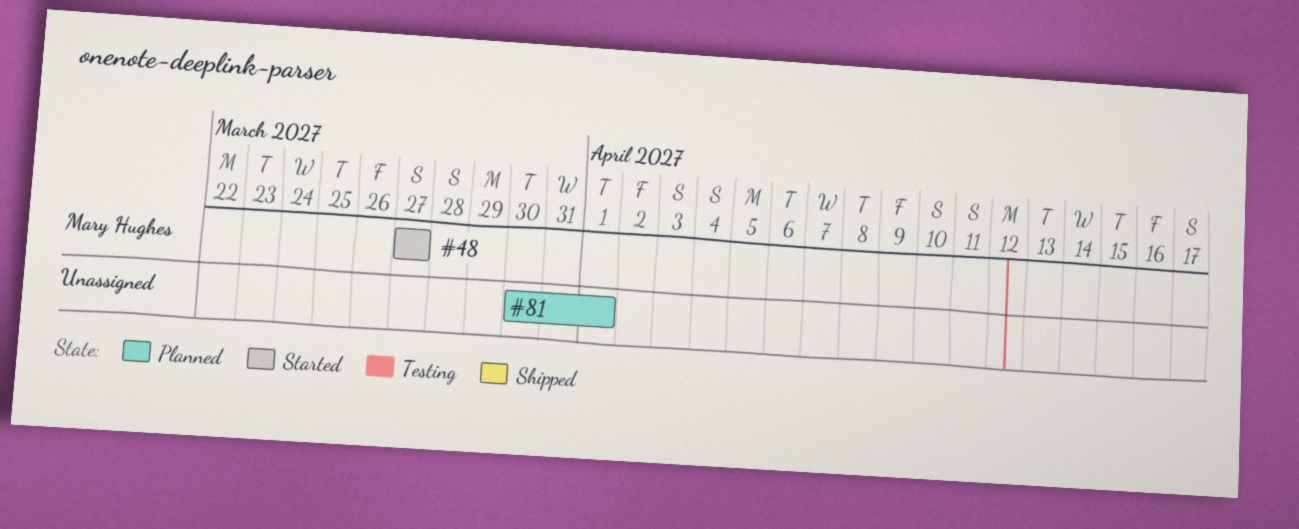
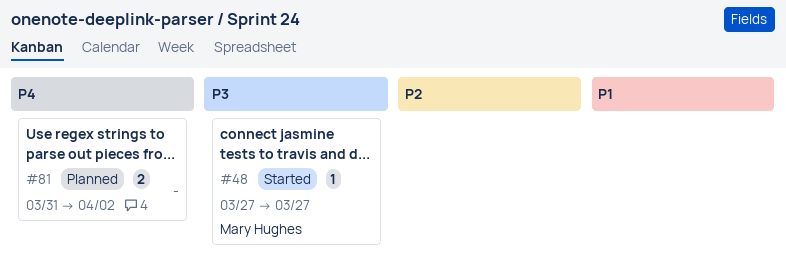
#81, start: Mar 30 -> Mar 31
#81, due: Apr 1 -> Apr 2

